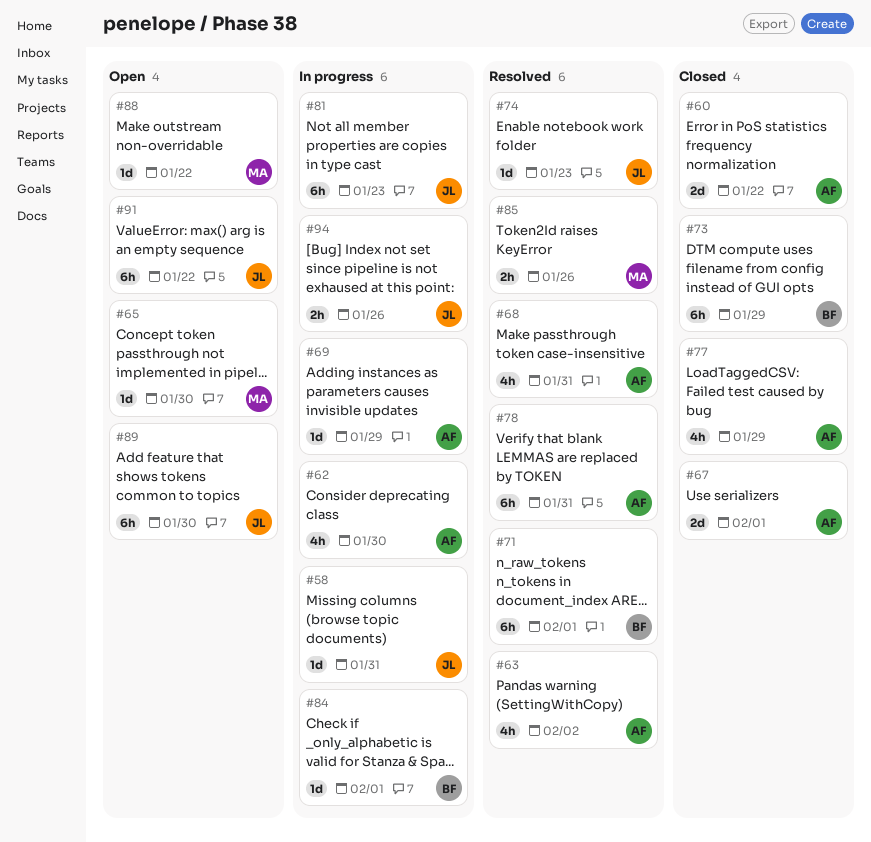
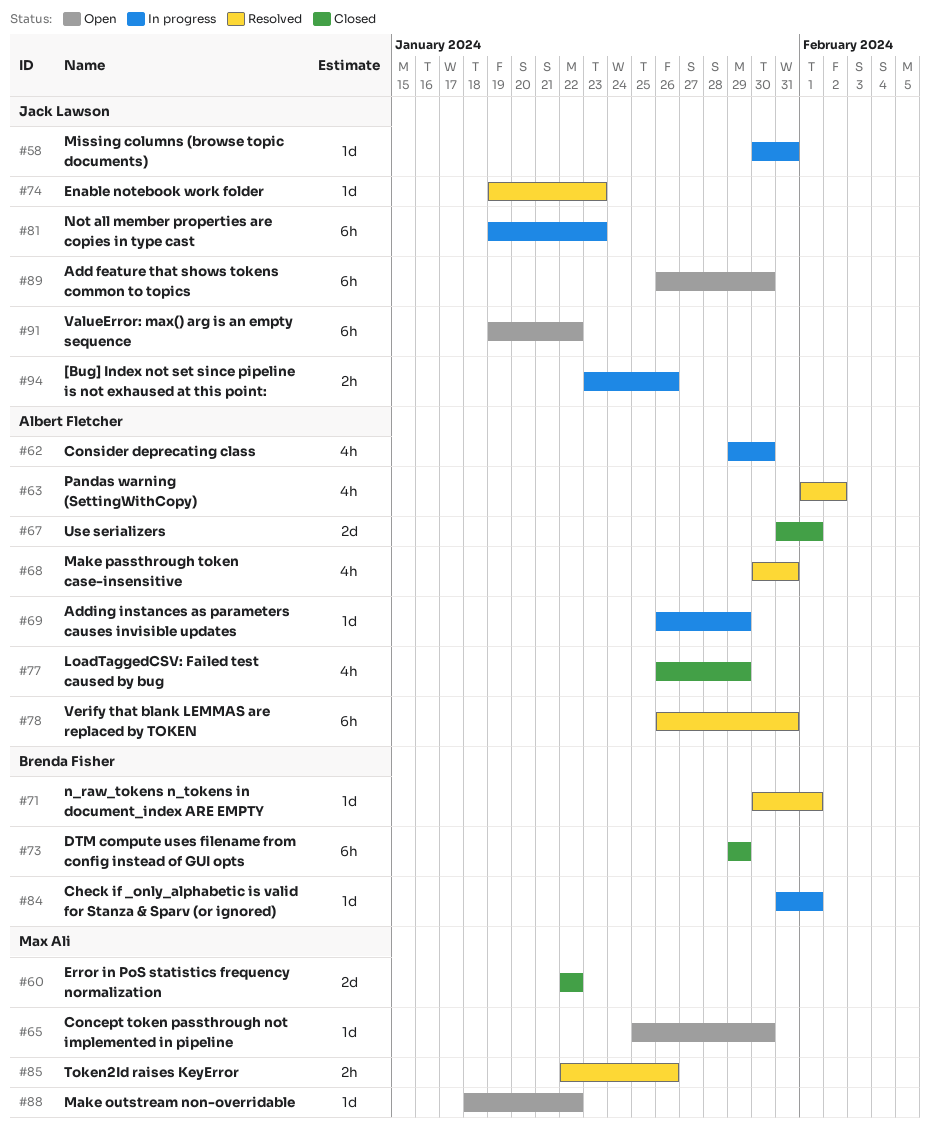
#60, owner: Albert Fletcher -> Max Ali
#71, estimate: 6h -> 1d

